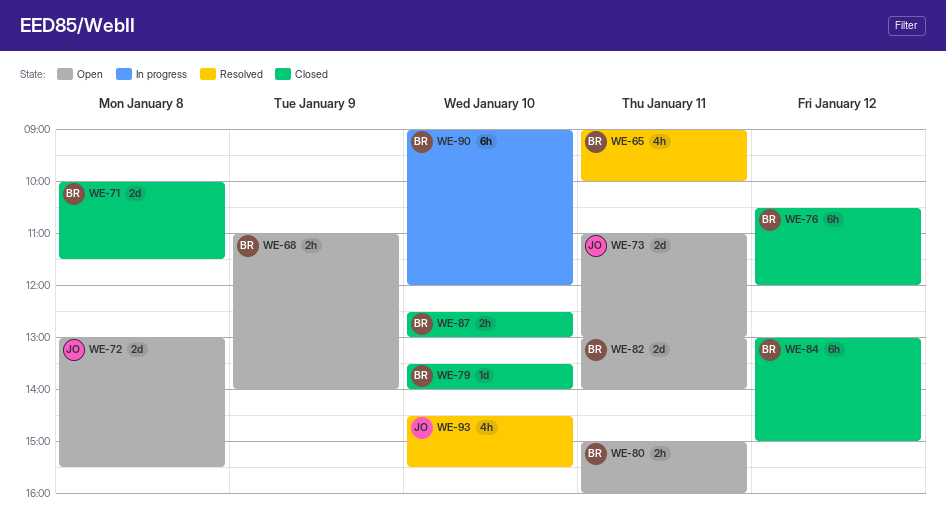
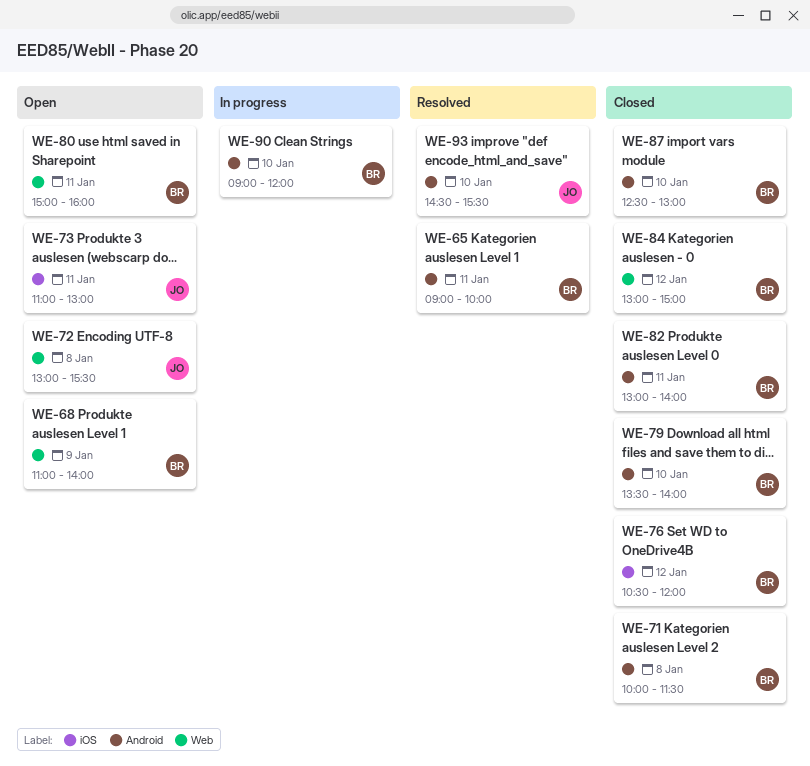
WE-82, status: Open -> Closed

